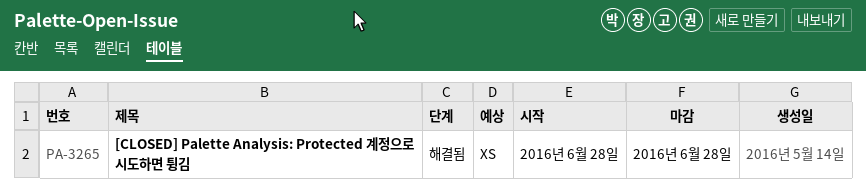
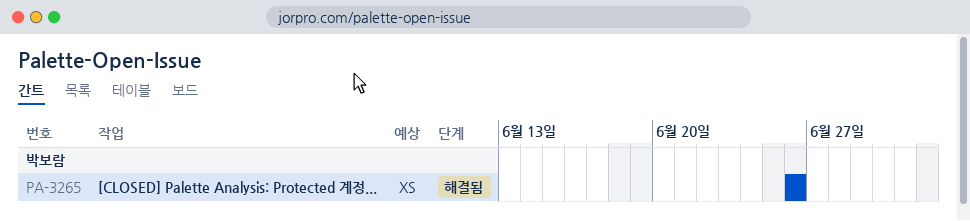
PA-3265, start: Jun 28 -> Jun 26
PA-3265, due: Jun 28 -> Jun 26

